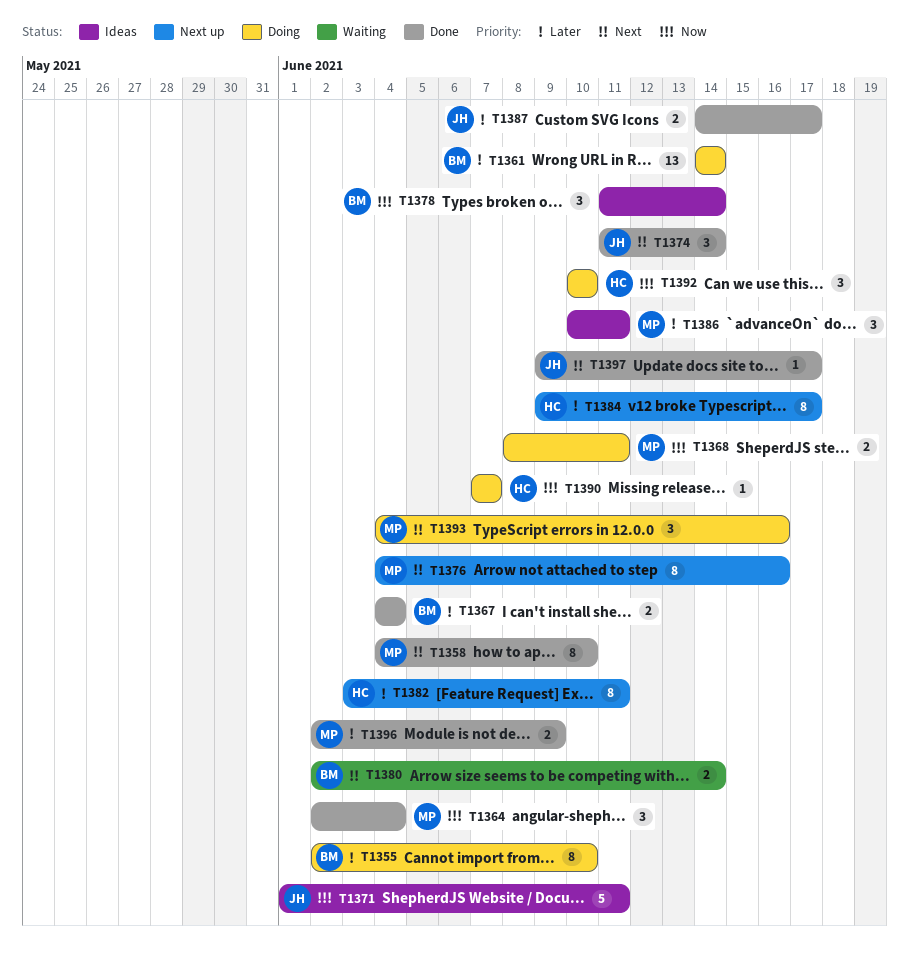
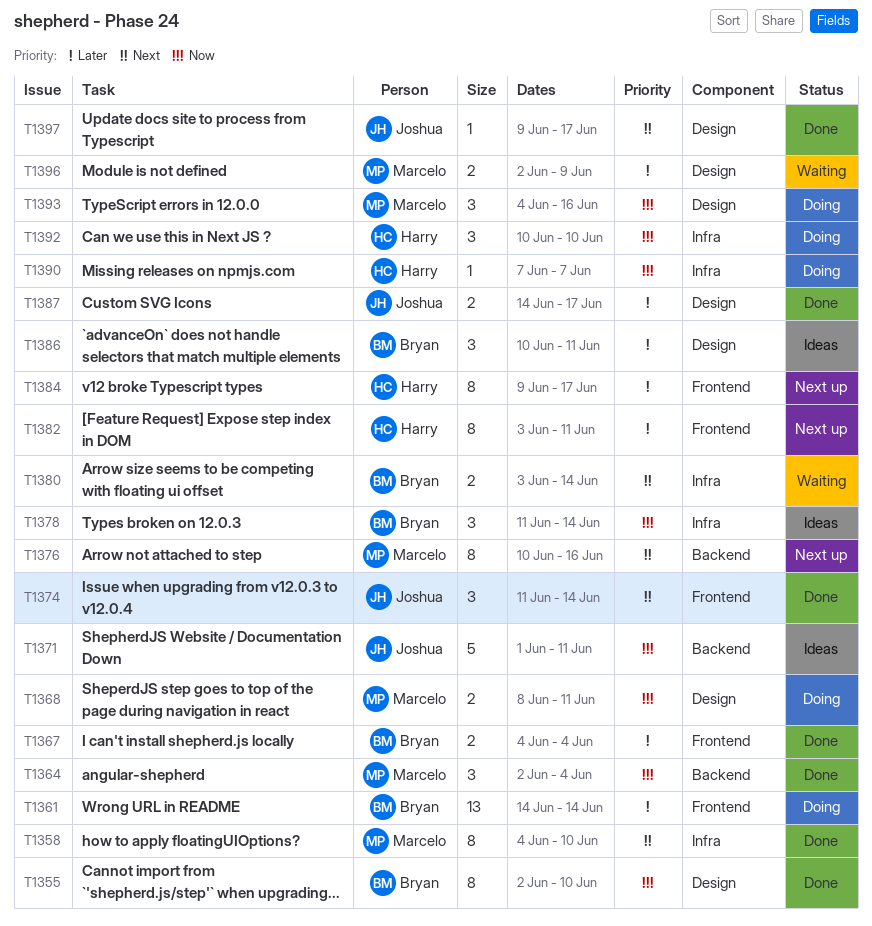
T1355, status: Doing -> Done
T1355, priority: Later -> Now
T1376, start: Jun 4 -> Jun 10
T1380, start: Jun 2 -> Jun 3
T1386, owner: Marcelo -> Bryan
T1393, priority: Next -> Now
T1396, status: Done -> Waiting

